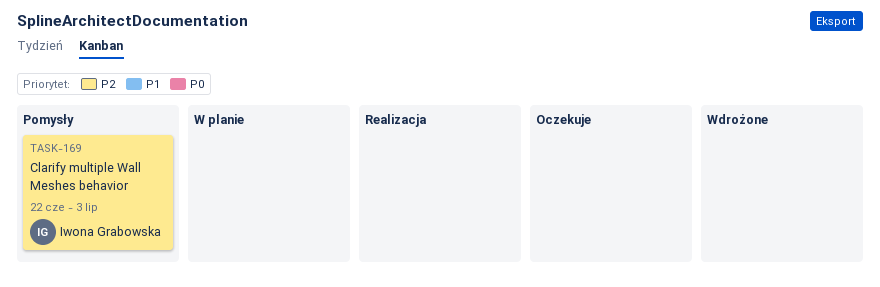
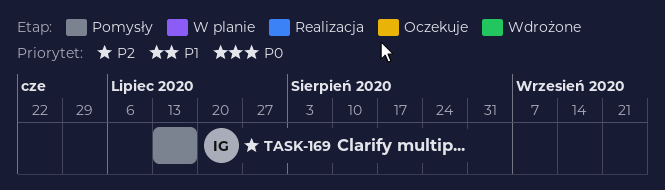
TASK-169, start: Jun 22 -> Jul 13
TASK-169, due: Jul 3 -> Jul 17

